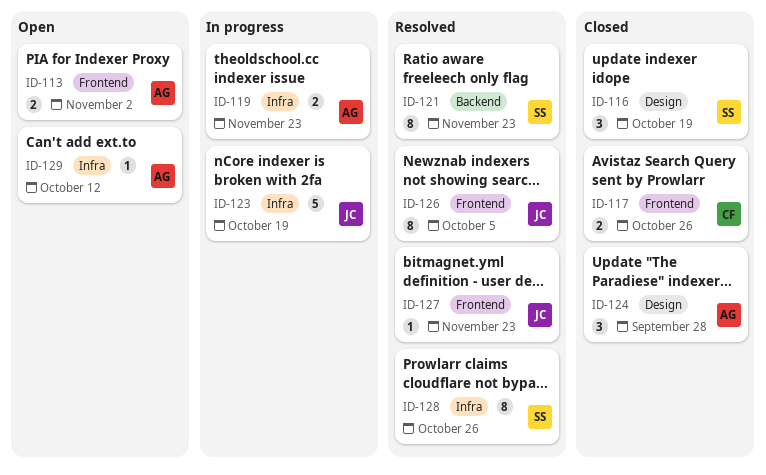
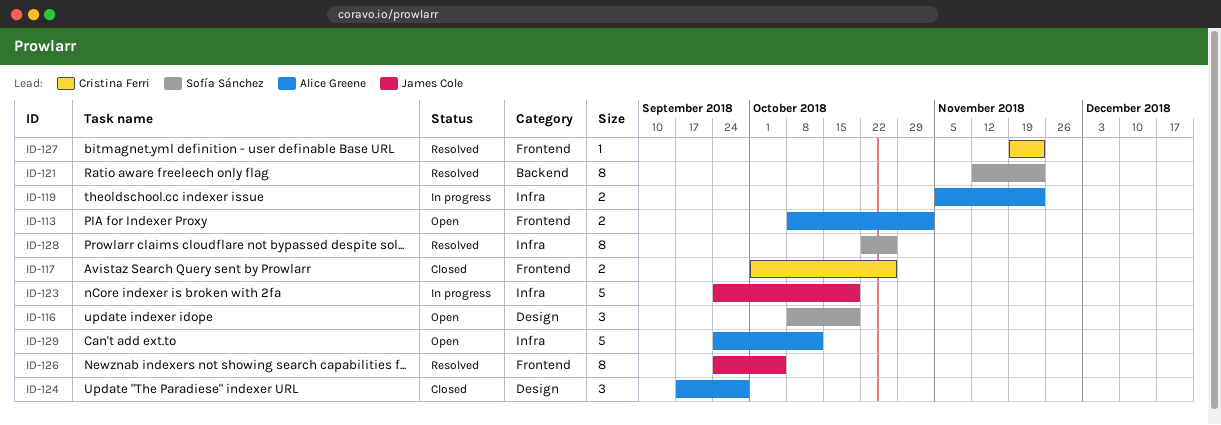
ID-116, status: Closed -> Open
ID-127, owner: James Cole -> Cristina Ferri
ID-129, estimate: 1 -> 5

